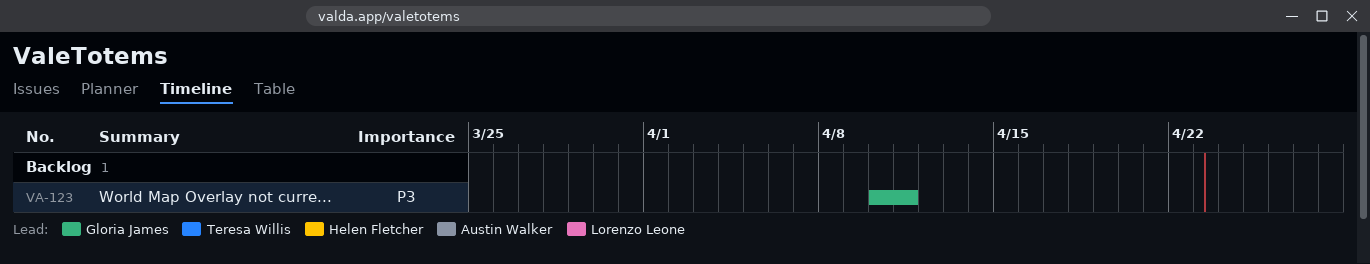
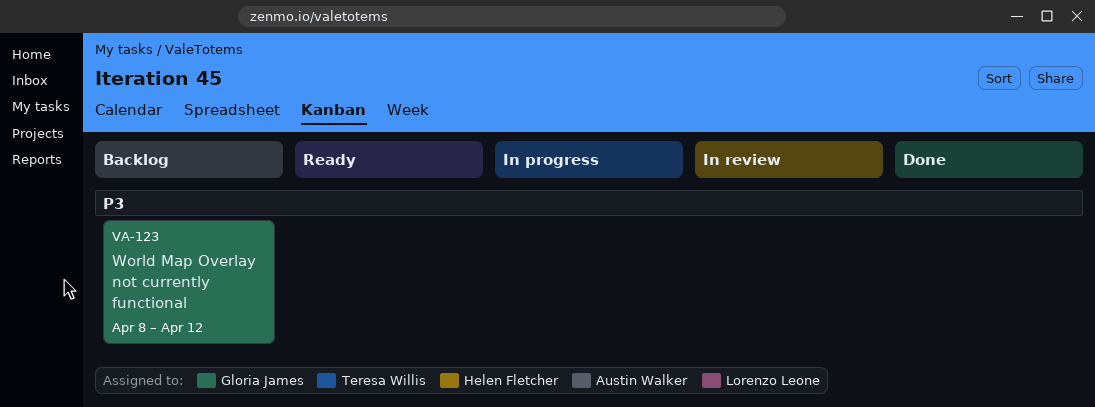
VA-123, start: Apr 10 -> Apr 8
VA-123, due: Apr 11 -> Apr 12

